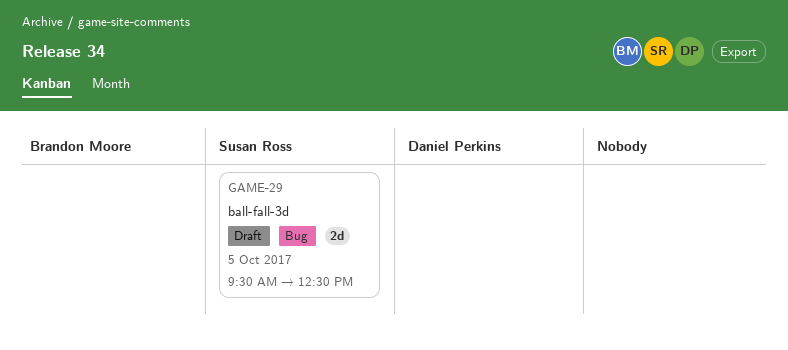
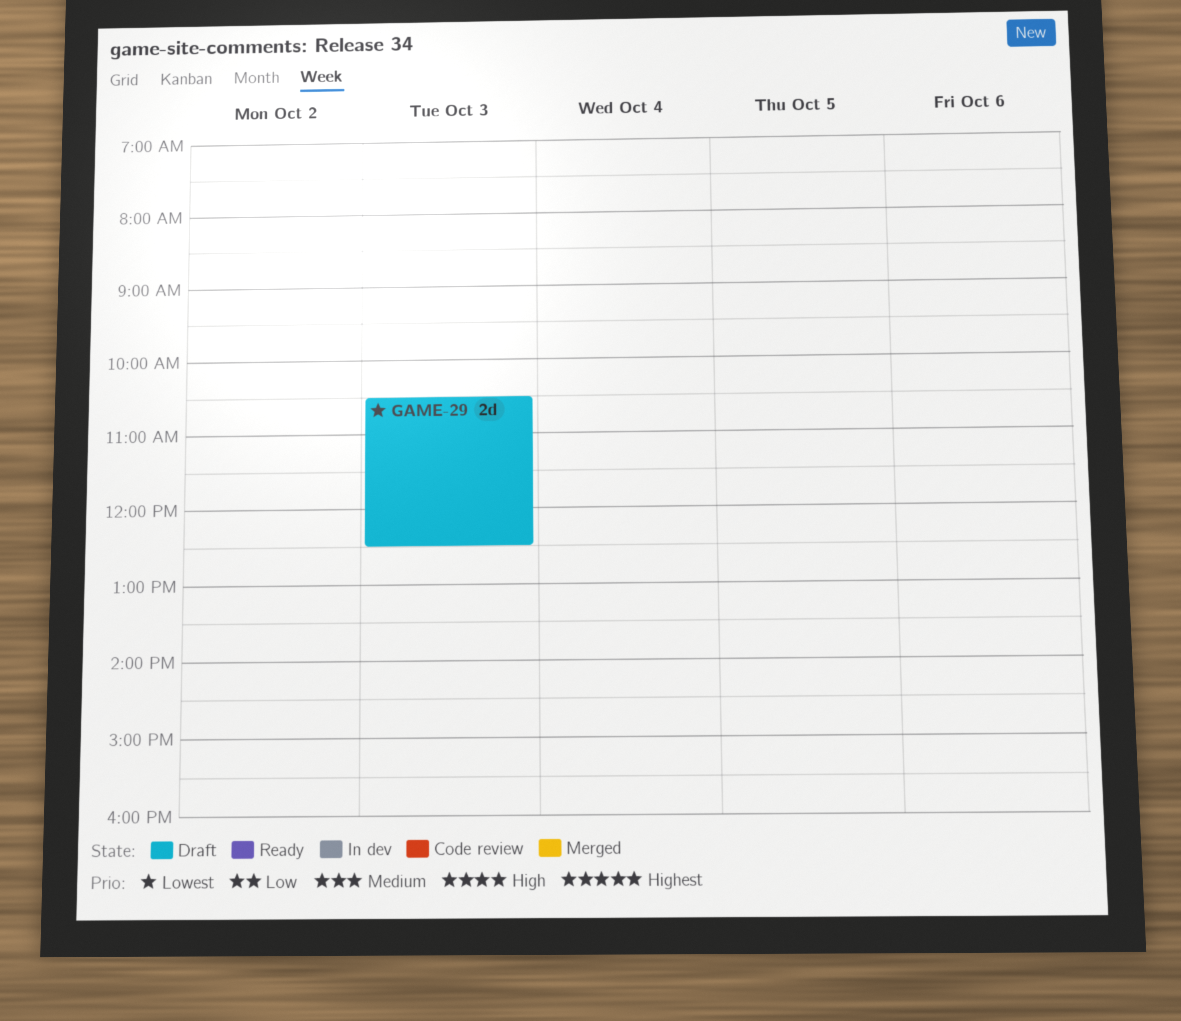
GAME-29, day: Oct 5 -> Oct 3
GAME-29, begins: 09:30 -> 10:30

